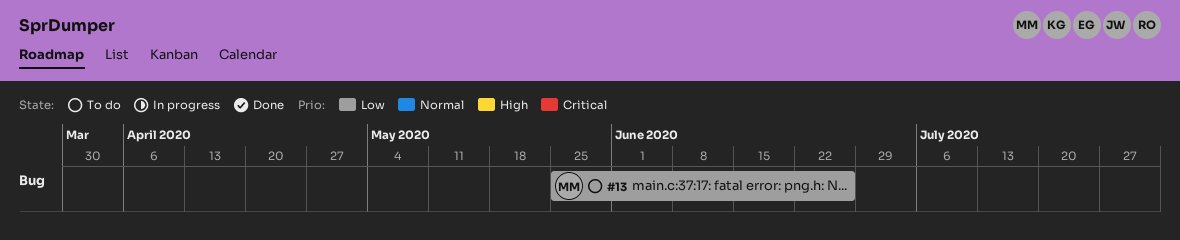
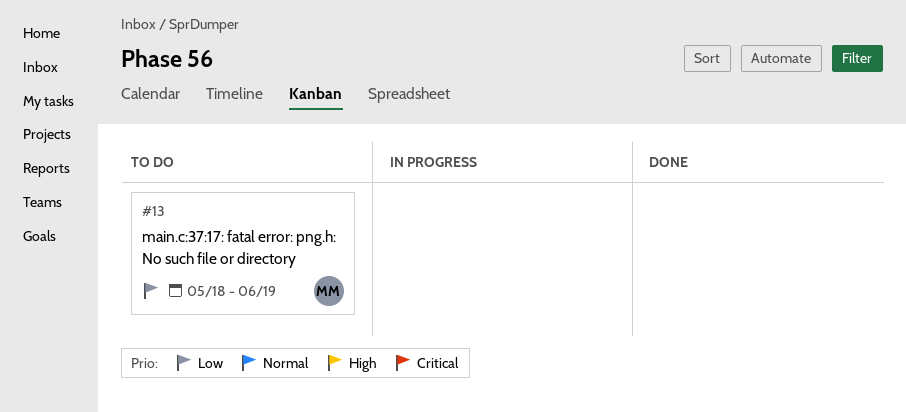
#13, start: May 25 -> May 18
#13, due: Jun 26 -> Jun 19

